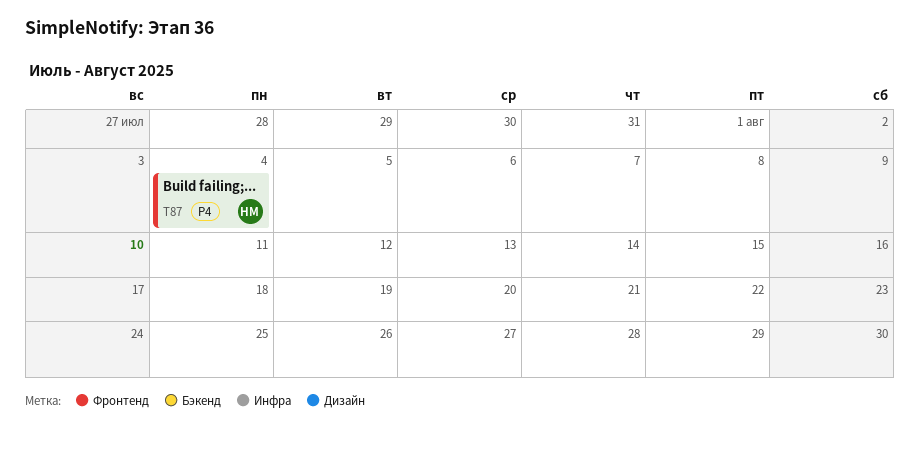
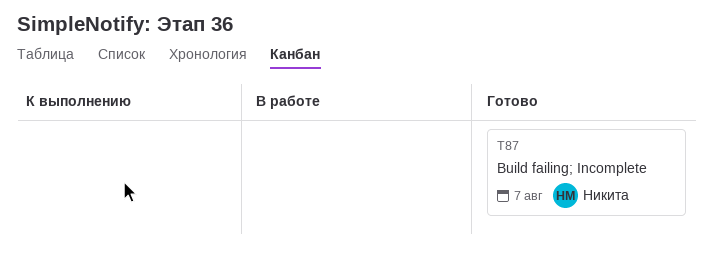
T87, due: Aug 4 -> Aug 7

